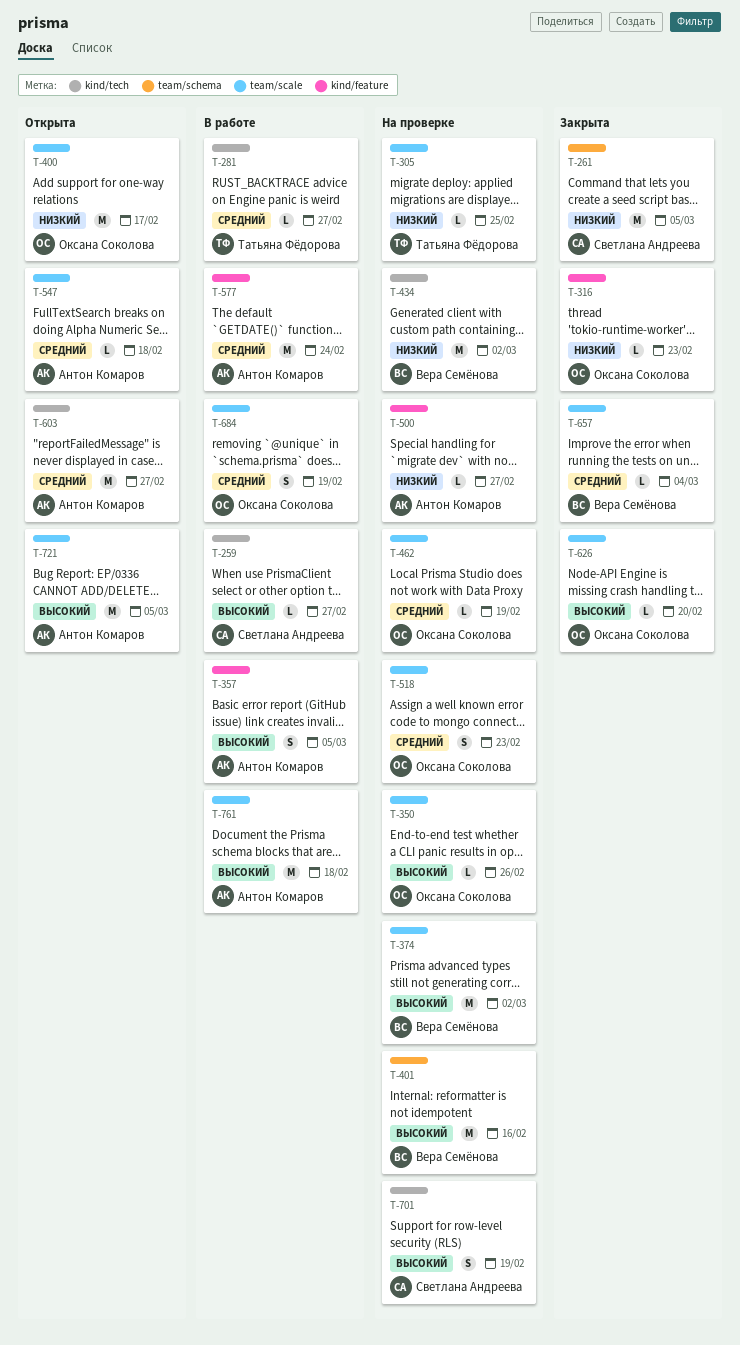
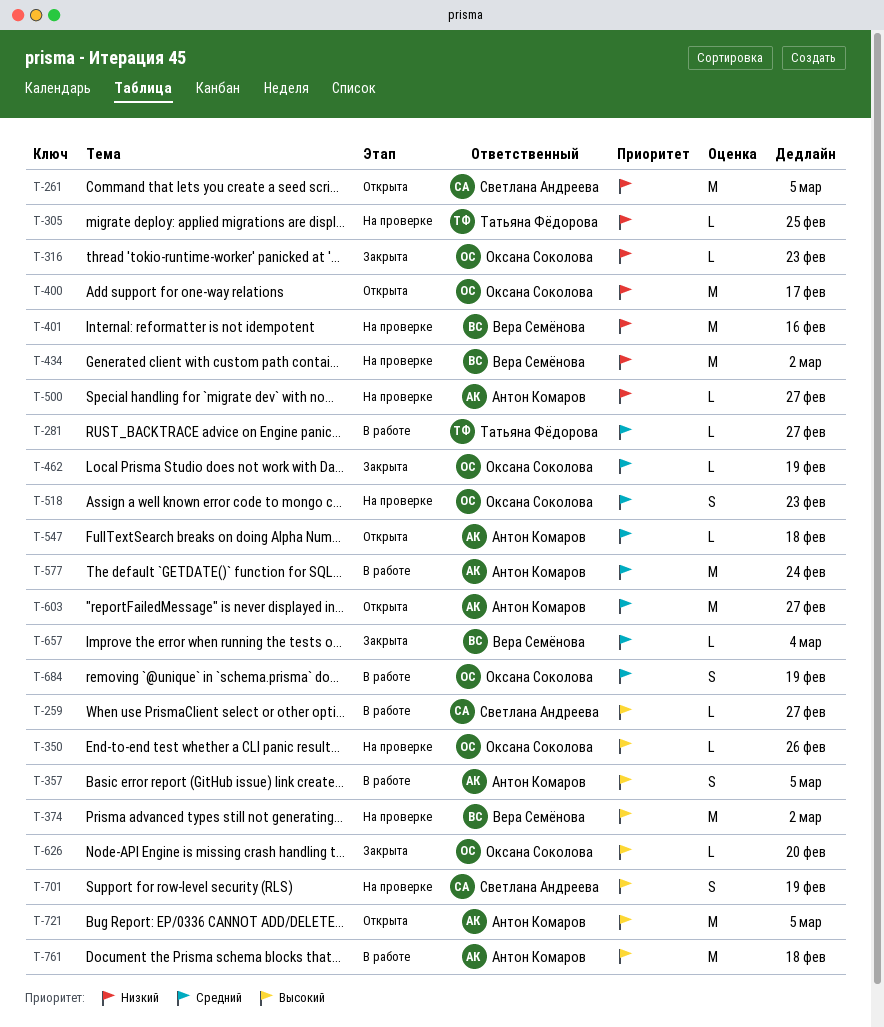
T-261, status: Закрыта -> Открыта
T-401, priority: Высокий -> Низкий
T-462, status: На проверке -> Закрыта

